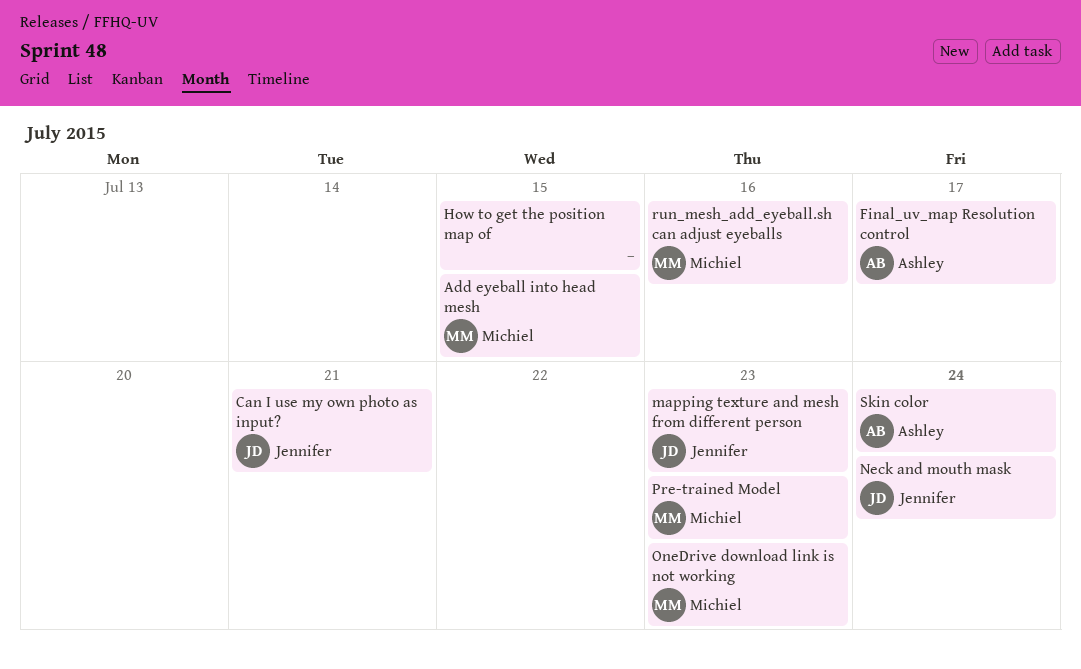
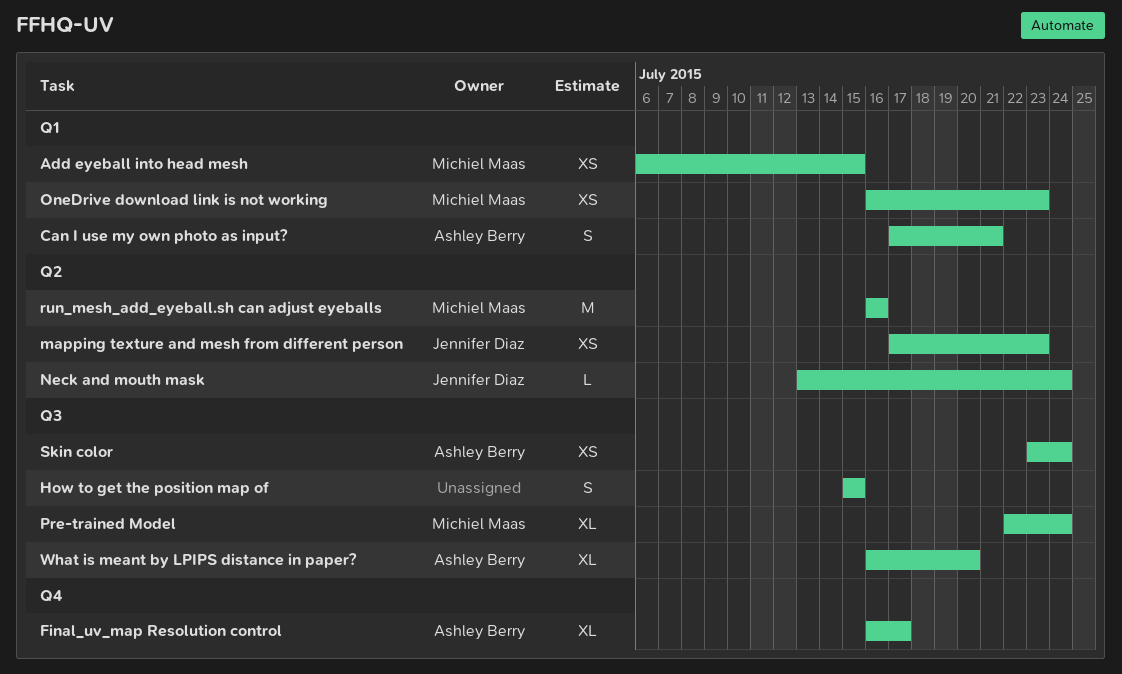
Can I use my own photo as input?, owner: Jennifer Diaz -> Ashley Berry
Pre-trained Model, due: Jul 23 -> Jul 24
What is meant by LPIPS distance in paper?: none -> present

